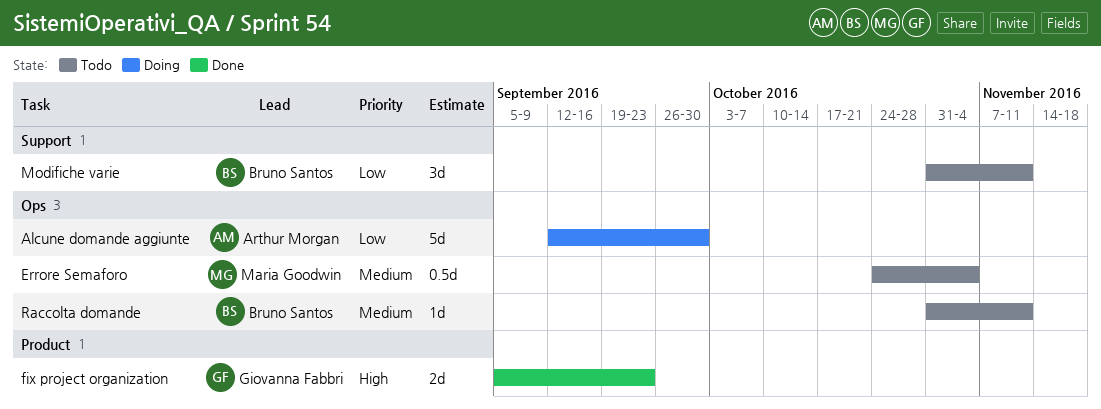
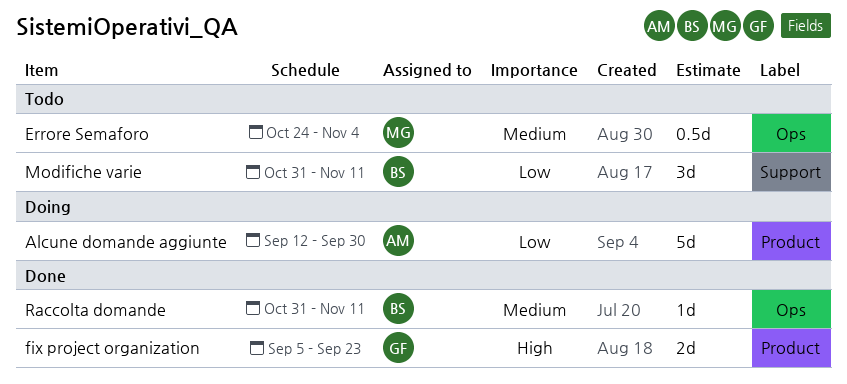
Alcune domande aggiunte, label: Ops -> Product
Raccolta domande, status: Todo -> Done

